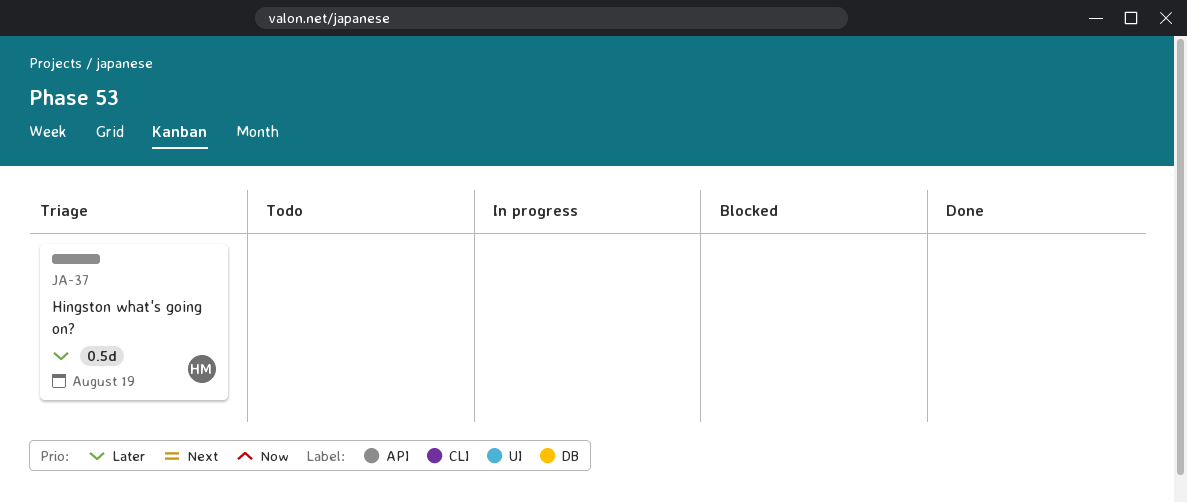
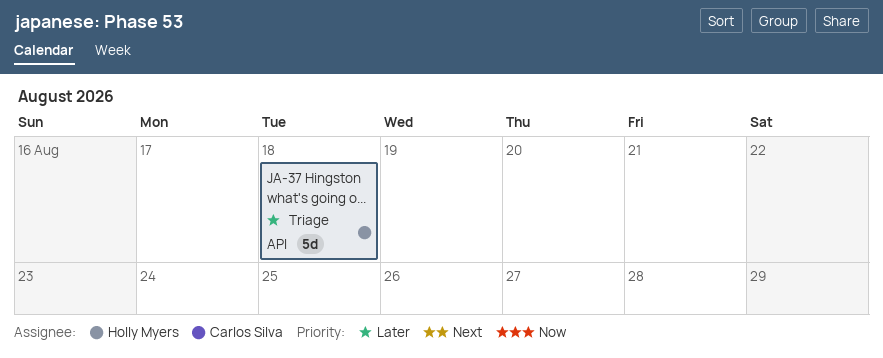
JA-37, estimate: 0.5d -> 5d
JA-37, due: Aug 19 -> Aug 18

